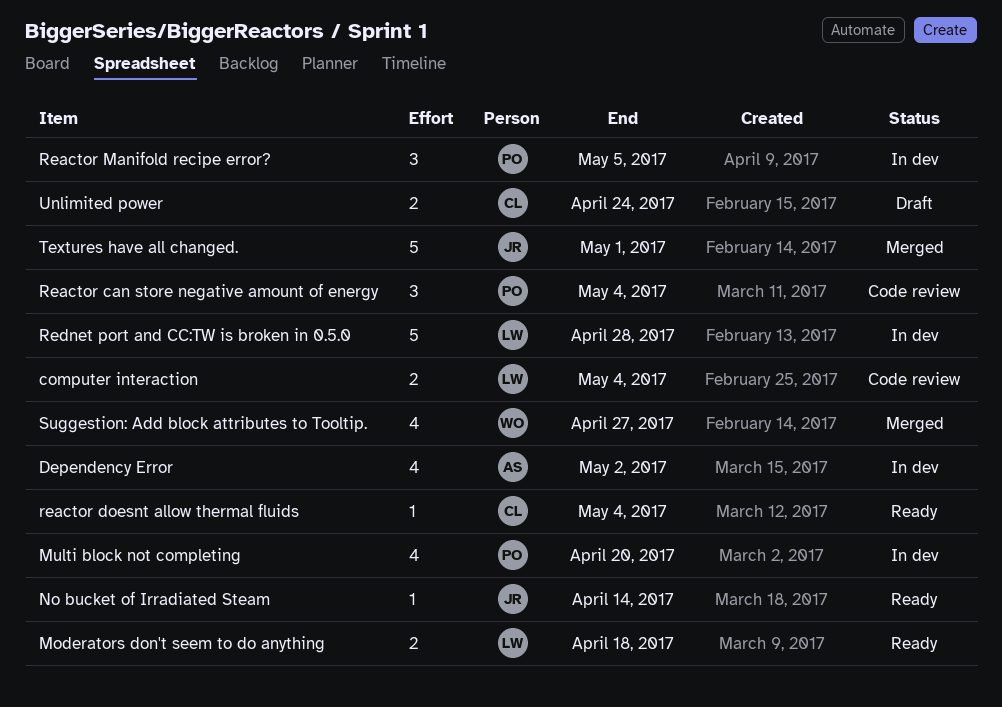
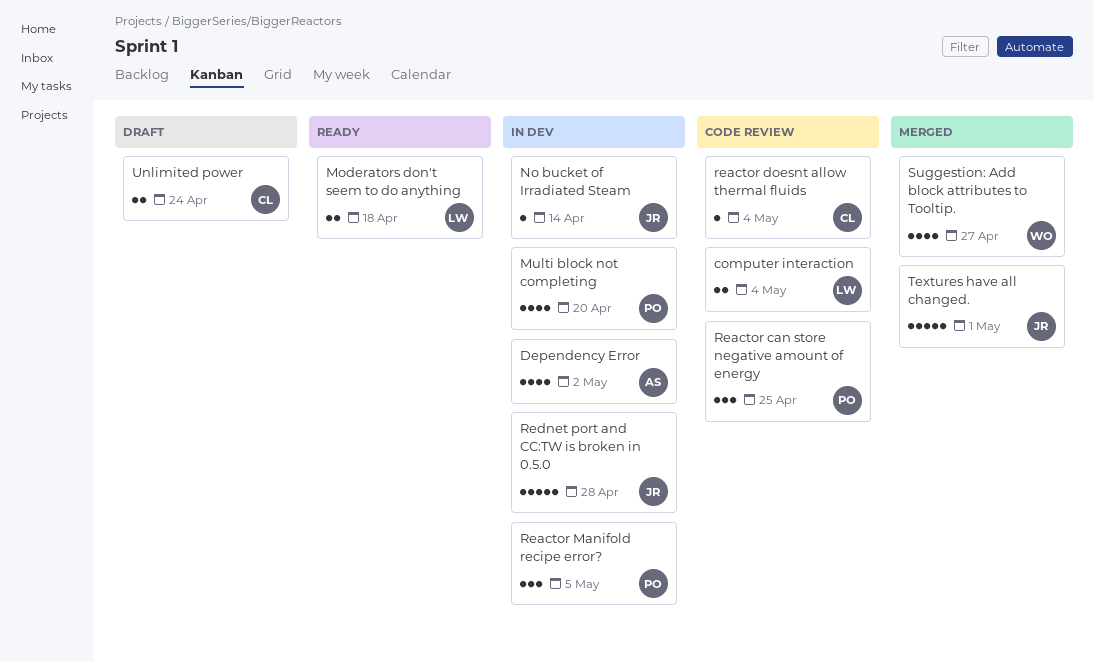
No bucket of Irradiated Steam, status: Ready -> In dev
Reactor can store negative amount of energy, due: May 4 -> Apr 25
reactor doesnt allow thermal fluids, status: Ready -> Code review
Rednet port and CC:TW is broken in 0.5.0, owner: LW -> JR

